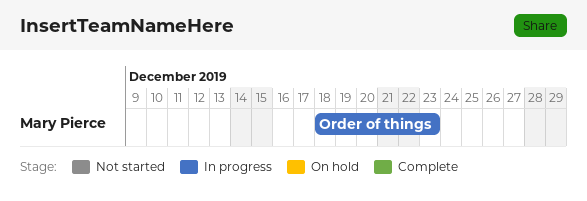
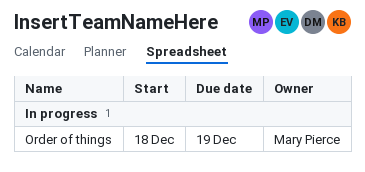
Order of things, due: Dec 23 -> Dec 19

